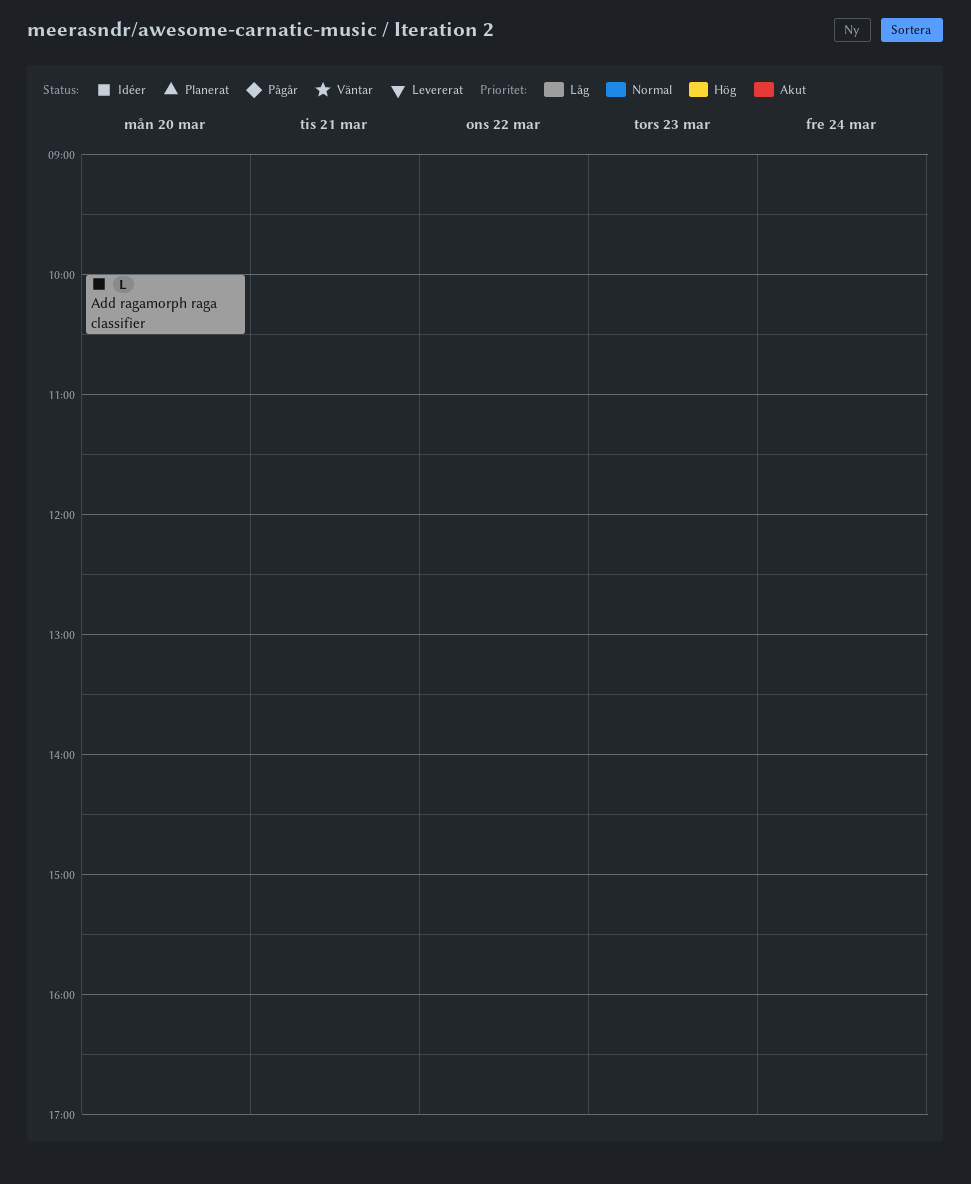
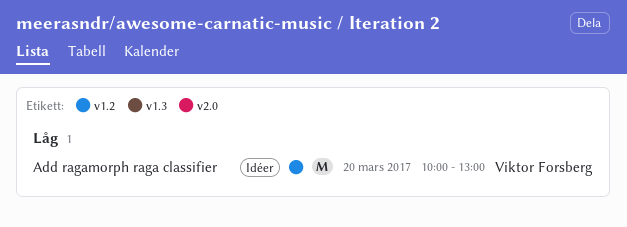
Add ragamorph raga classifier, estimate: L -> M
Add ragamorph raga classifier, ends: 10:30 -> 13:00

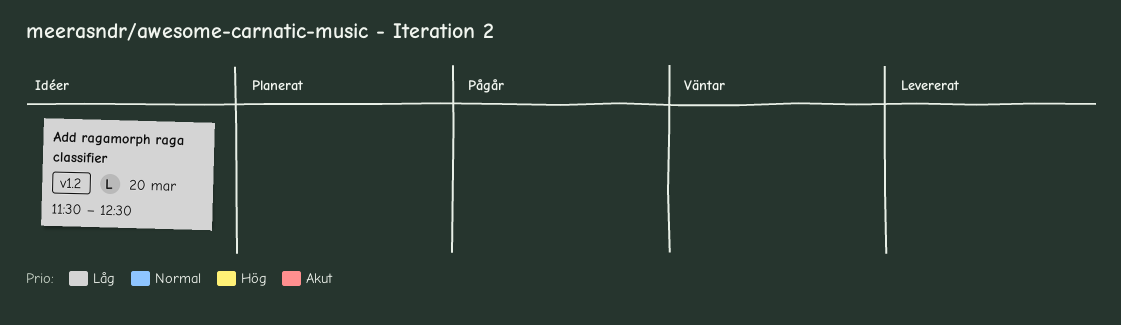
Add ragamorph raga classifier, estimate: M -> L
Add ragamorph raga classifier, begins: 10:00 -> 11:30
Add ragamorph raga classifier, ends: 13:00 -> 12:30

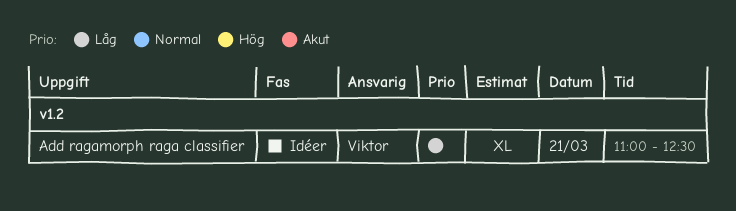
Add ragamorph raga classifier, estimate: L -> XL
Add ragamorph raga classifier, day: Mar 20 -> Mar 21
Add ragamorph raga classifier, begins: 11:30 -> 11:00

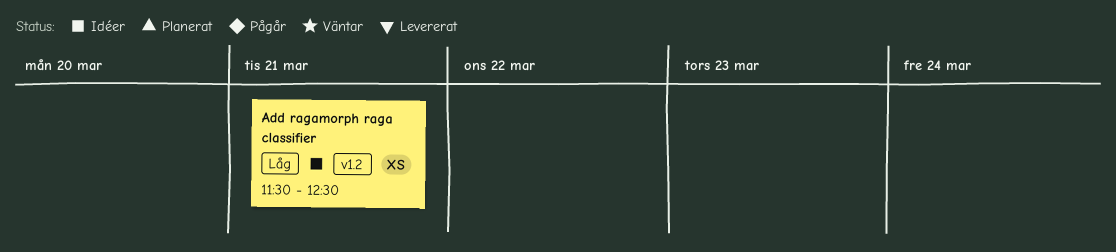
Add ragamorph raga classifier, estimate: XL -> XS
Add ragamorph raga classifier, begins: 11:00 -> 11:30

